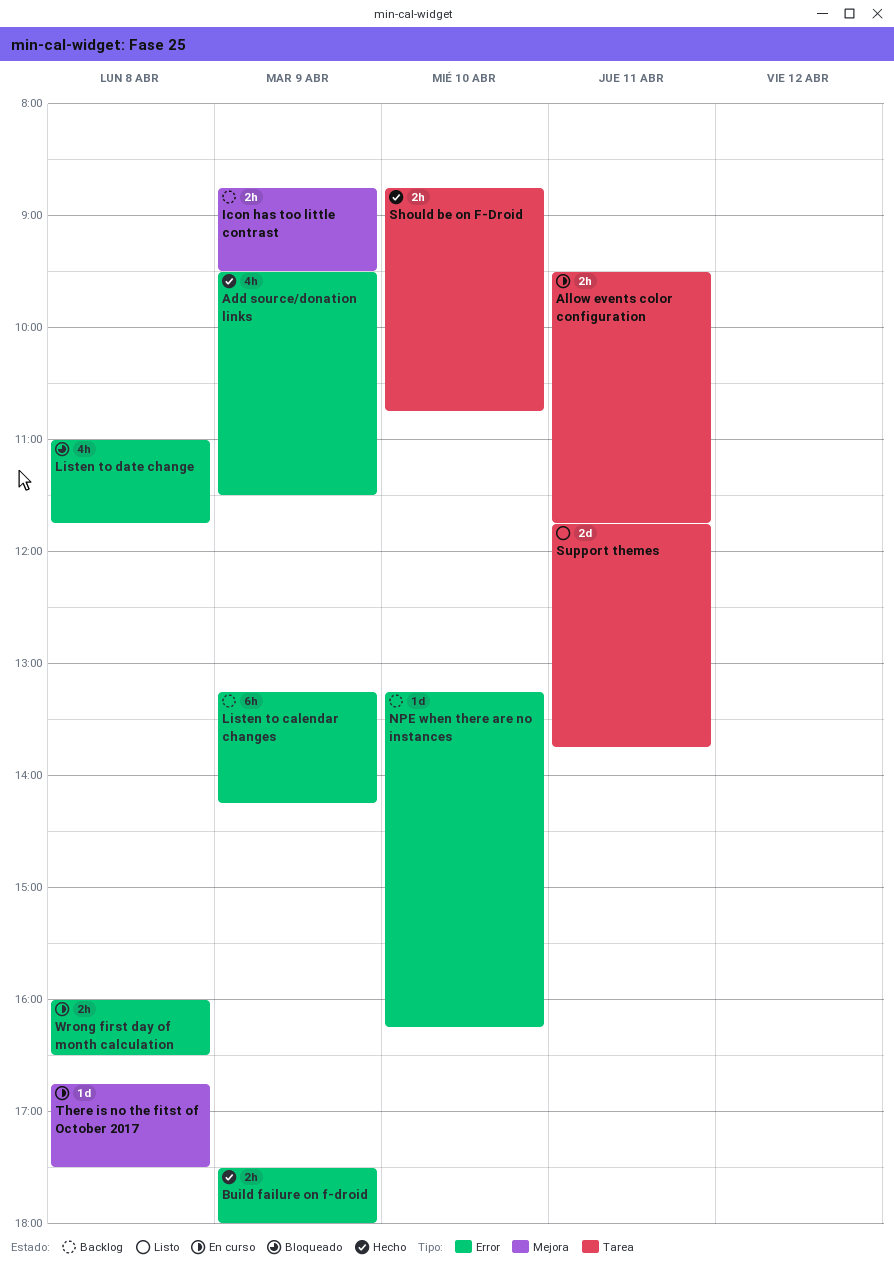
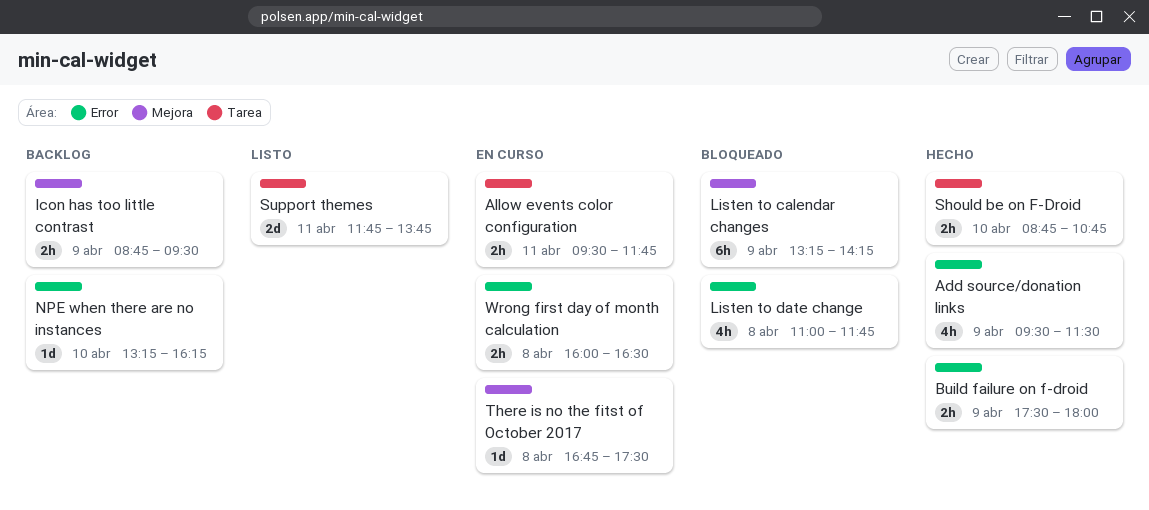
Listen to calendar changes, status: Backlog -> Bloqueado
Listen to calendar changes, label: Error -> Mejora

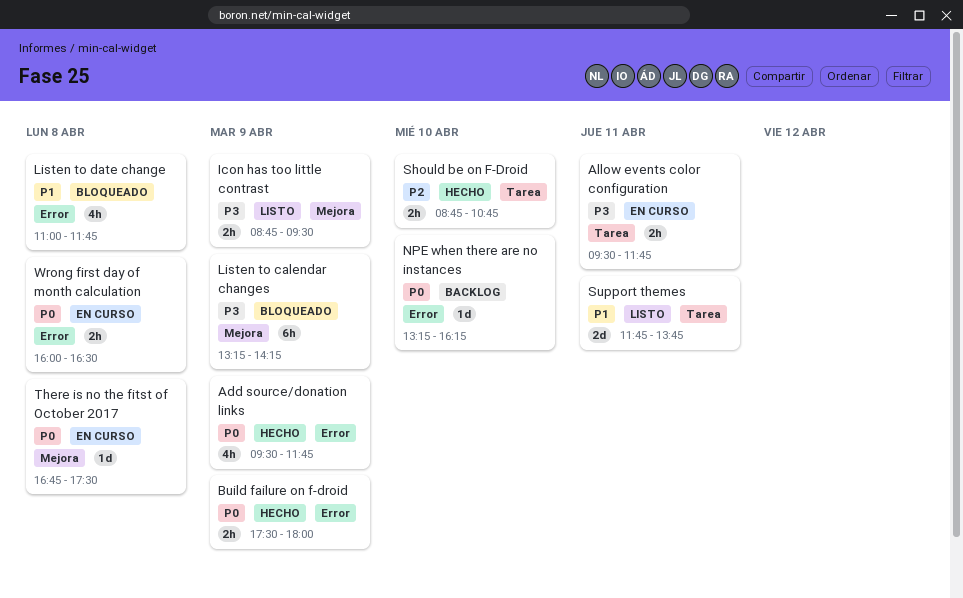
Add source/donation links, ends: 11:30 -> 11:45
Icon has too little contrast, status: Backlog -> Listo

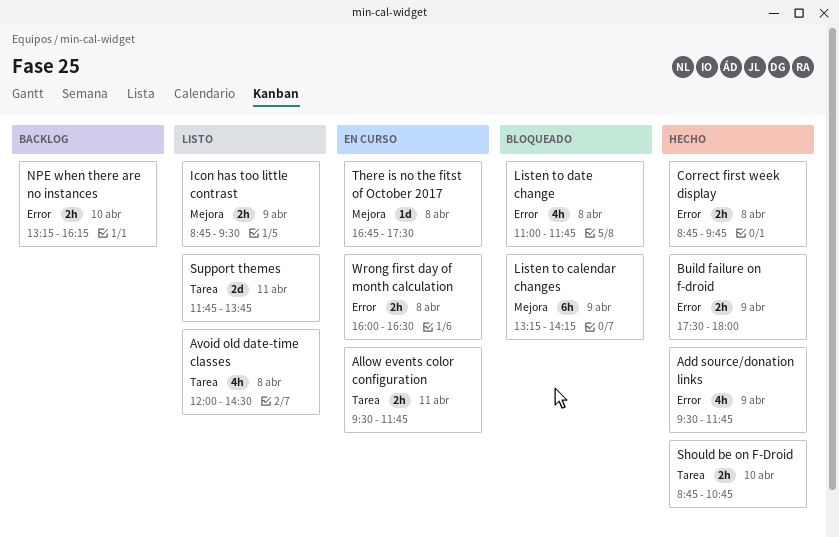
Avoid old date-time classes: none -> present
Correct first week display: none -> present
NPE when there are no instances, estimate: 1d -> 2h

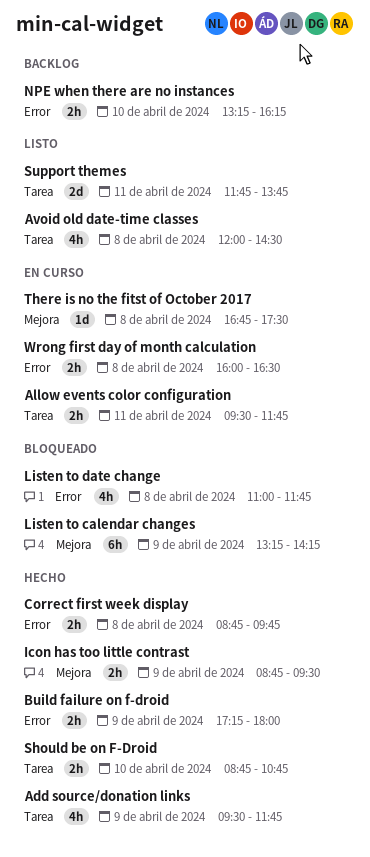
Add source/donation links, label: Error -> Tarea
Build failure on f-droid, begins: 17:30 -> 17:15
Icon has too little contrast, status: Listo -> Hecho

